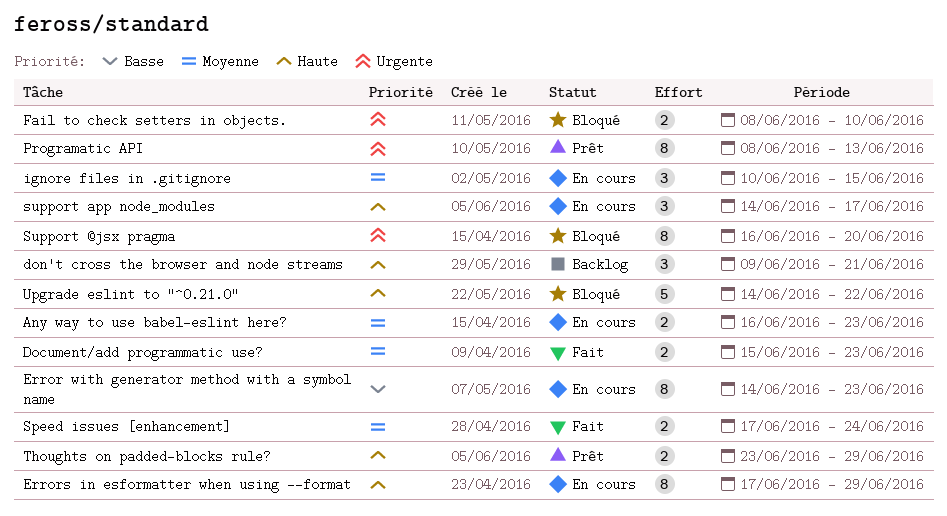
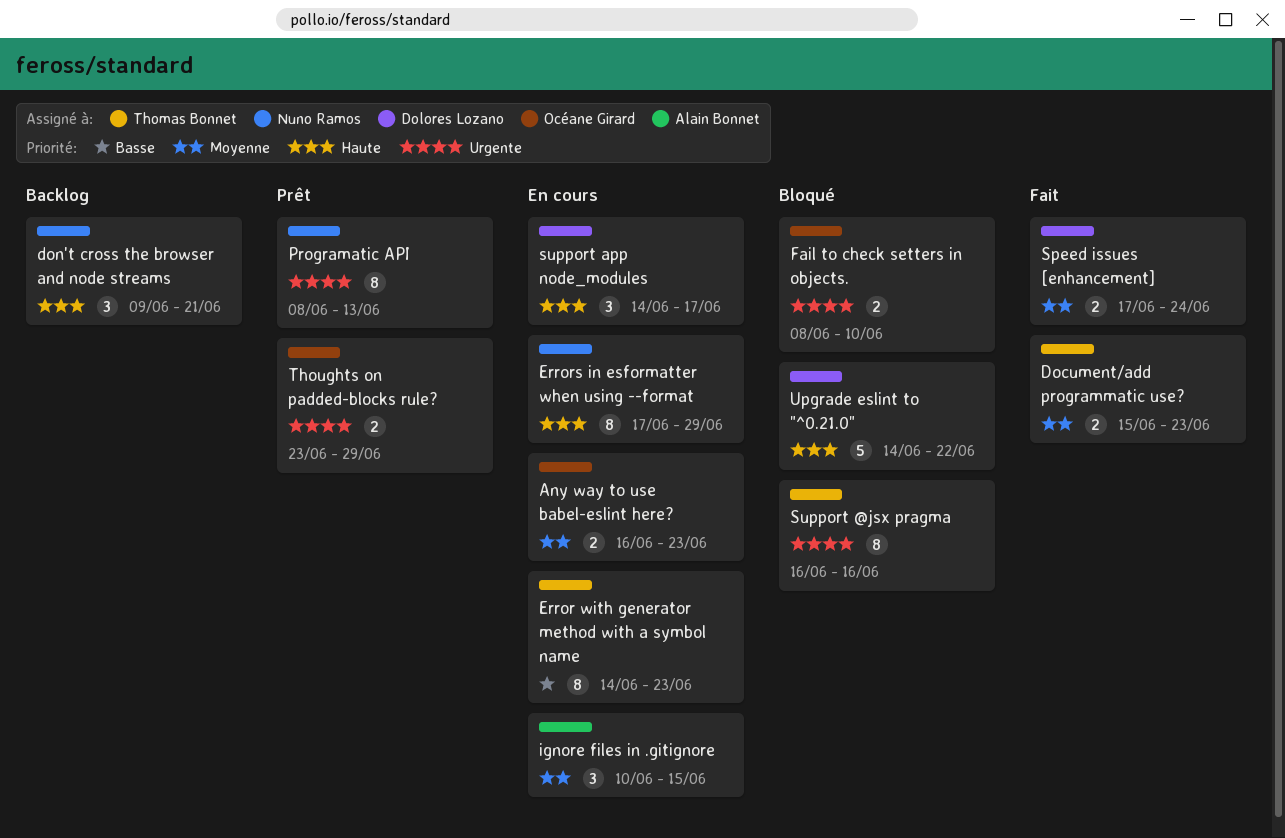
Support @jsx pragma, due: Jun 20 -> Jun 16
Thoughts on padded-blocks rule?, priority: Haute -> Urgente

